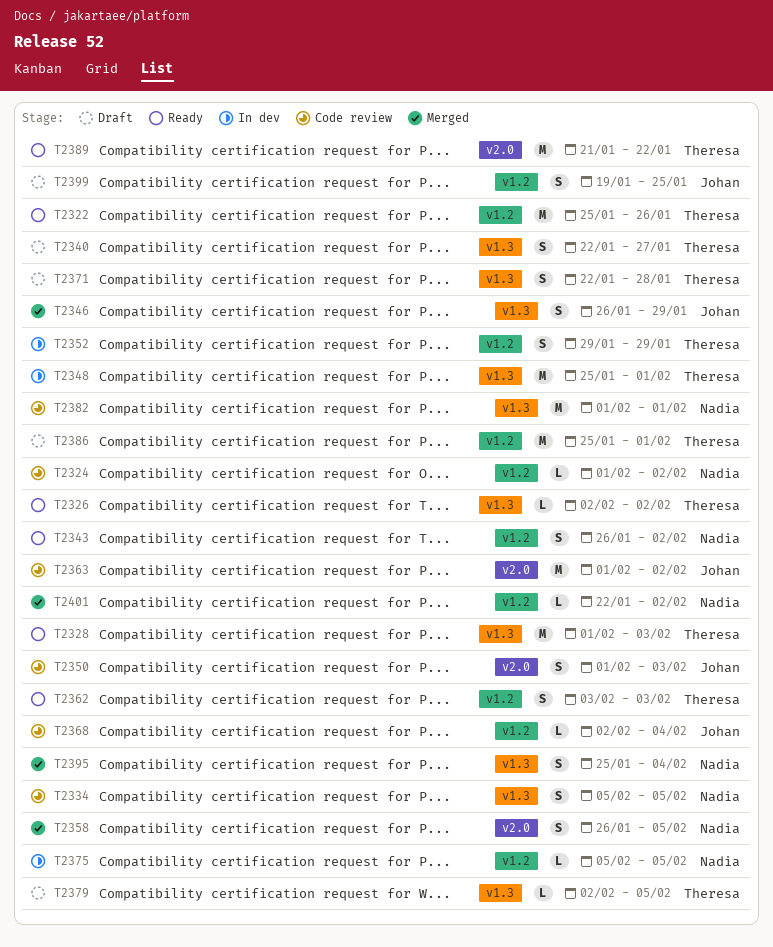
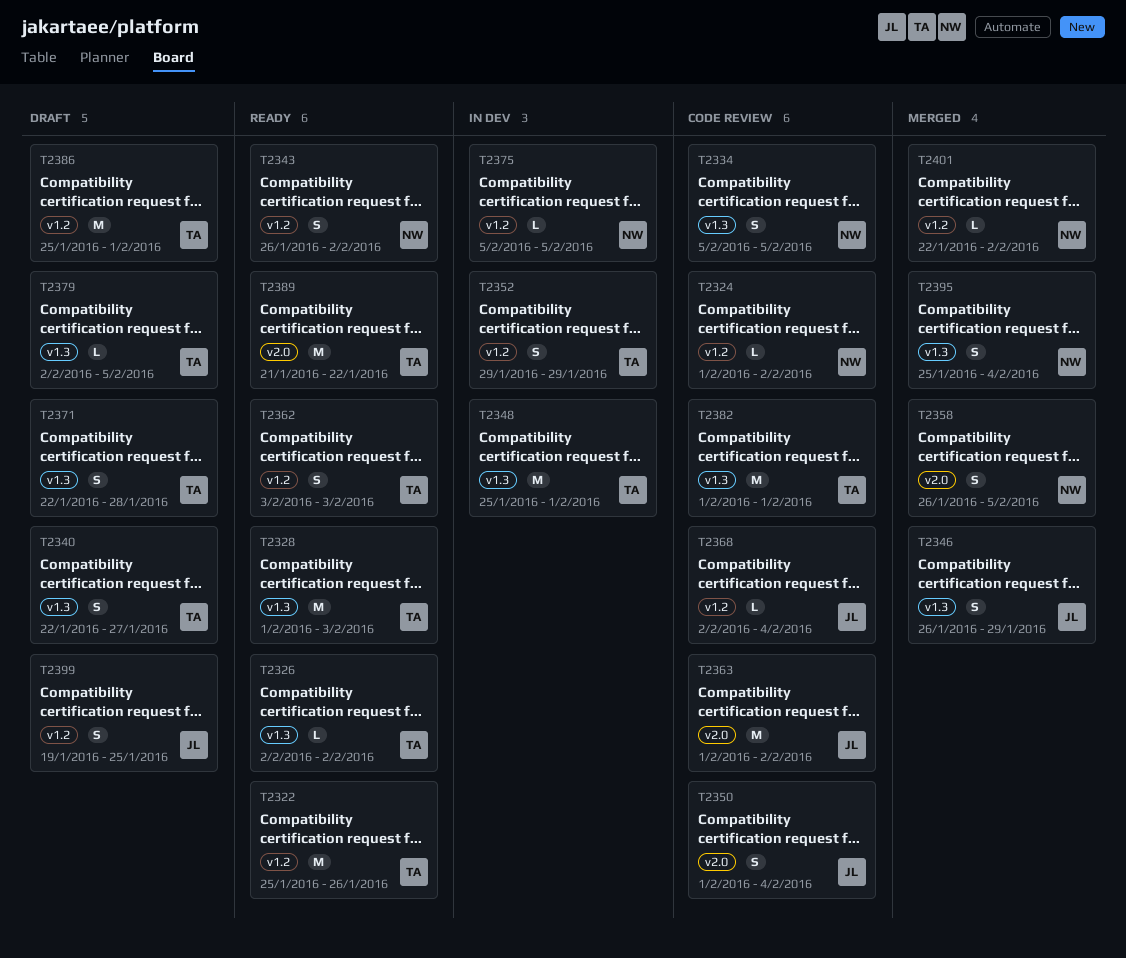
T2350, due: Feb 3 -> Feb 4
T2382, owner: Nadia -> Theresa

